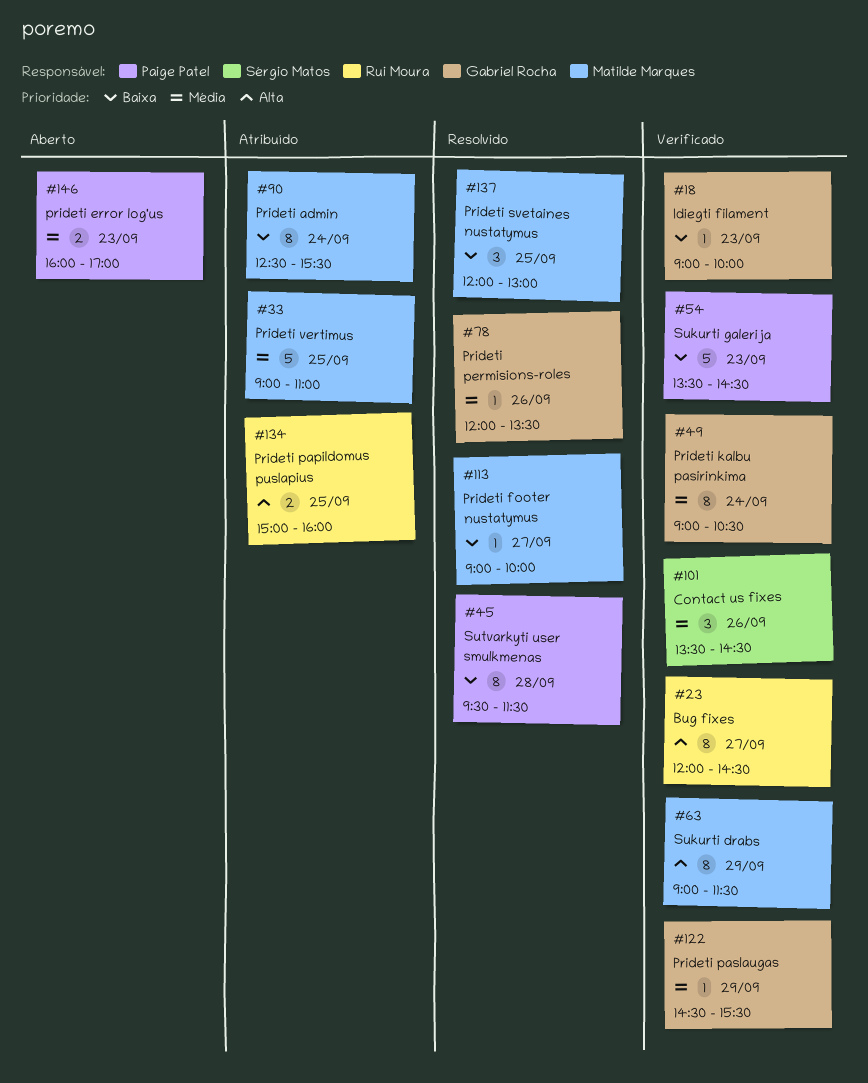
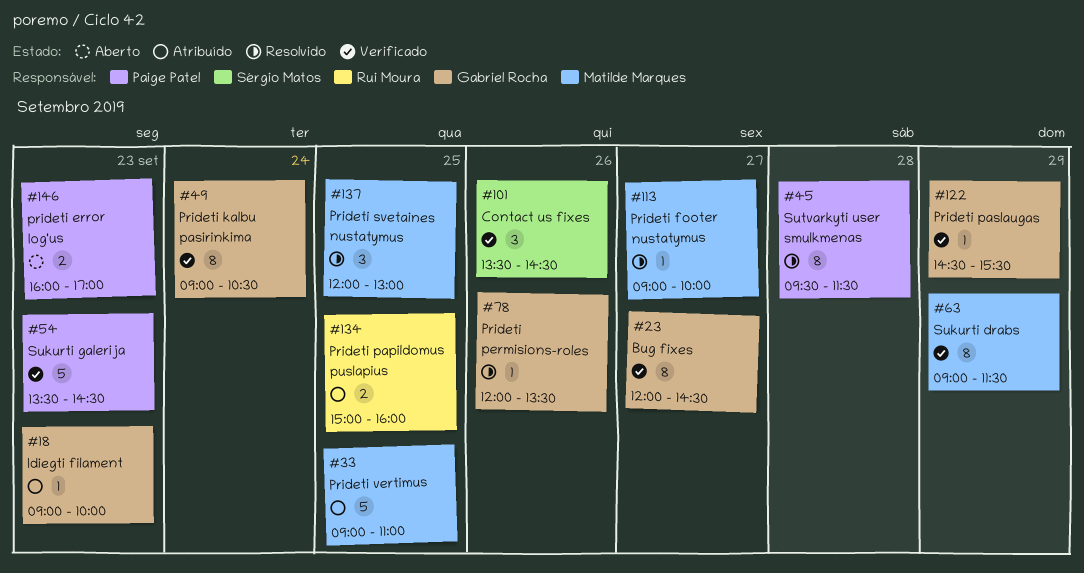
#18, status: Verificado -> Atribuído
#23, owner: Rui Moura -> Gabriel Rocha
#90: present -> none

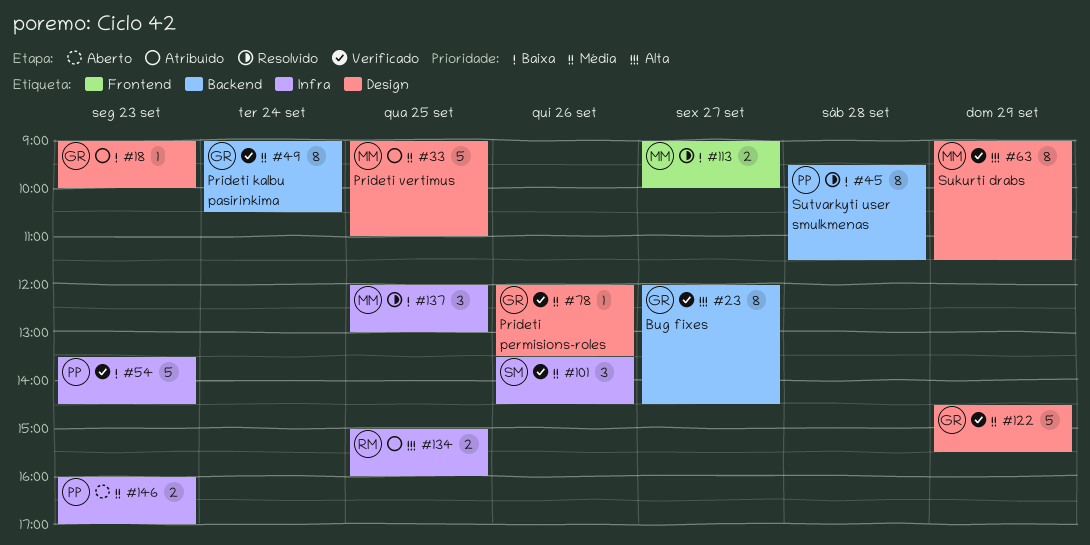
#78, status: Resolvido -> Verificado
#113, estimate: 1 -> 2
#122, estimate: 1 -> 5

